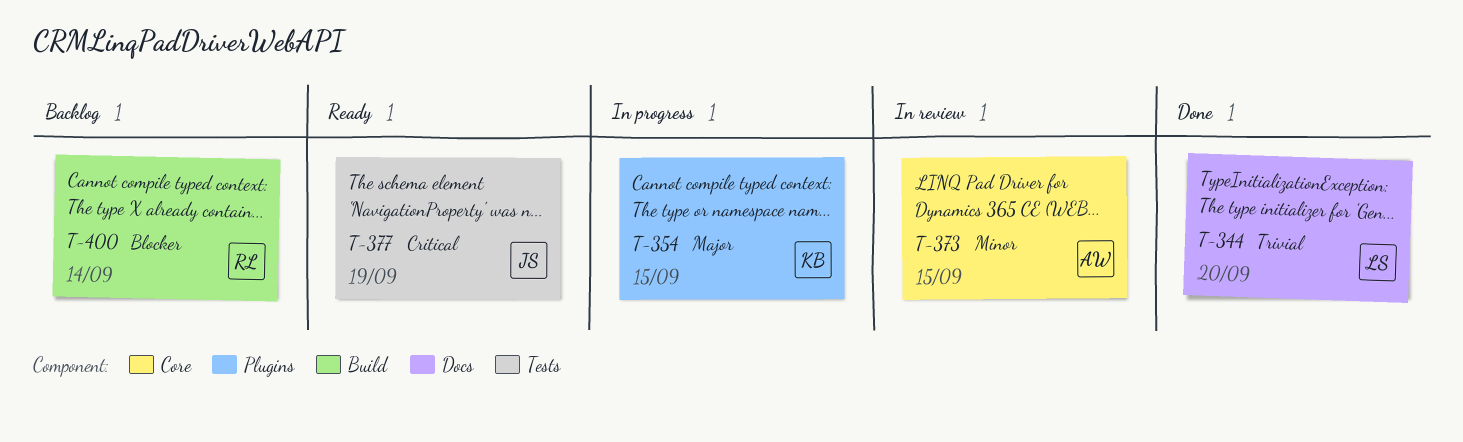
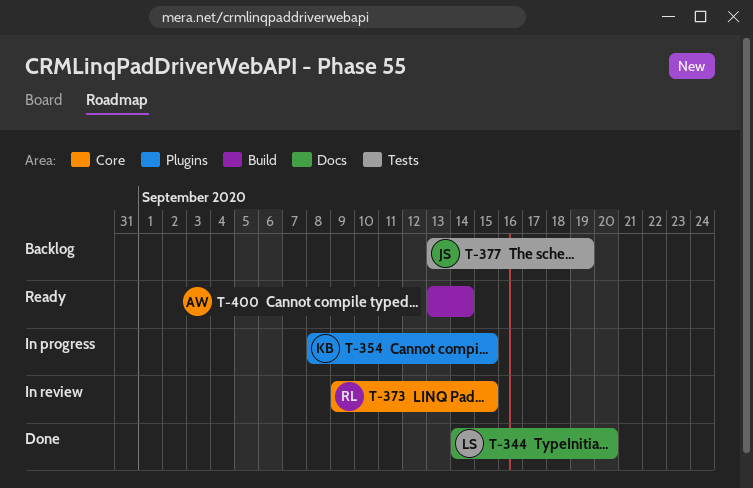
T-373, owner: AW -> RL
T-377, status: Ready -> Backlog
T-400, status: Backlog -> Ready
T-400, owner: RL -> AW

